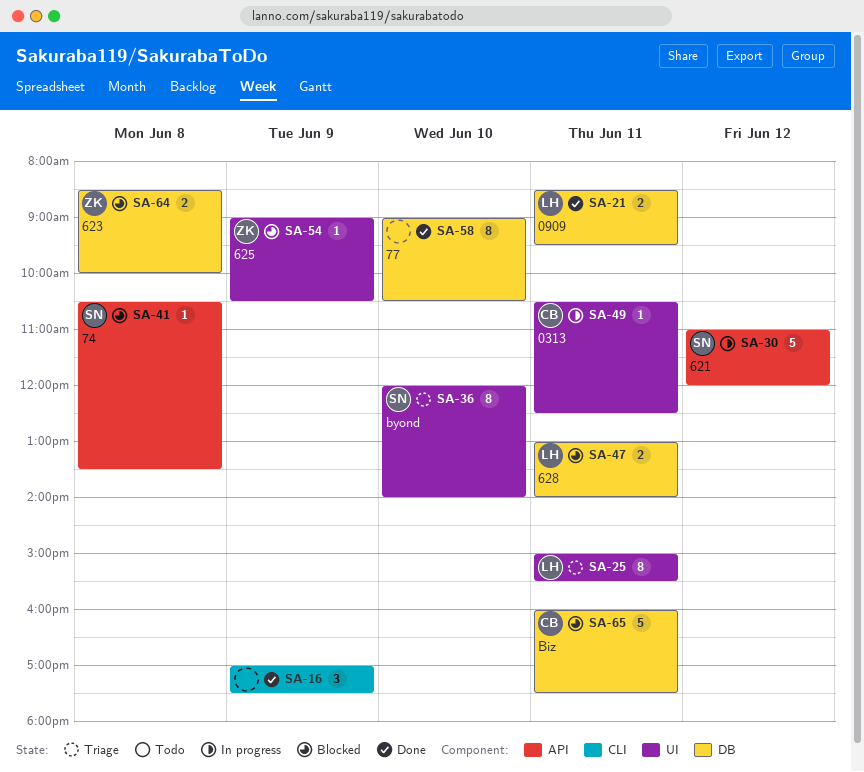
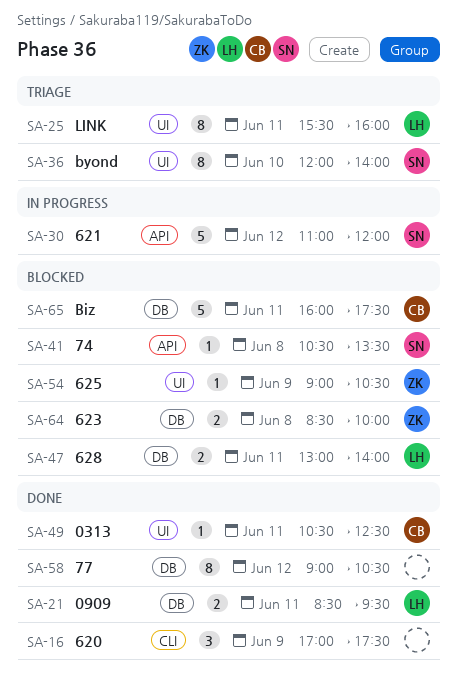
SA-25, begins: 15:00 -> 15:30
SA-25, ends: 15:30 -> 16:00
SA-49, status: In progress -> Done
SA-58, day: Jun 10 -> Jun 12

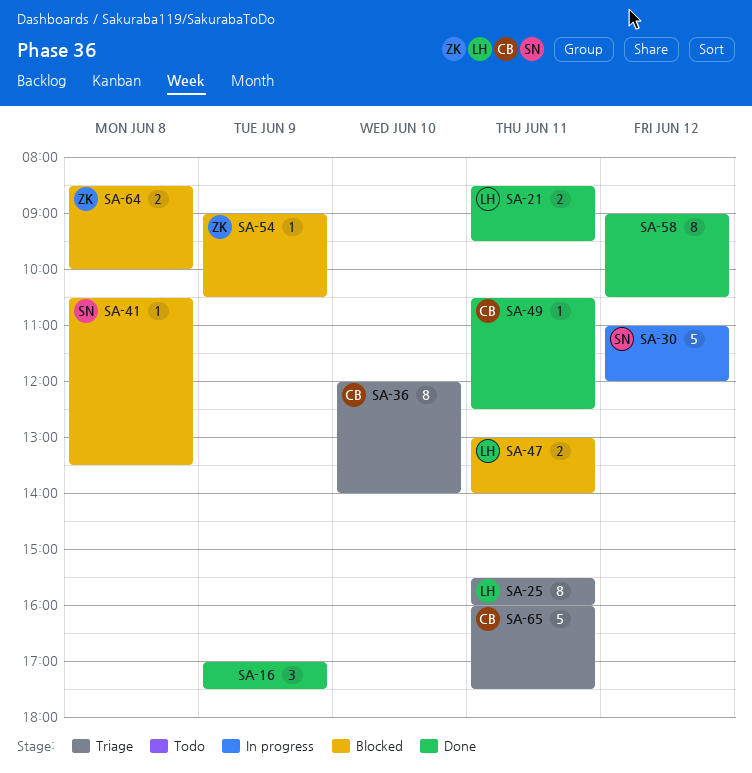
SA-36, owner: SN -> CB
SA-65, status: Blocked -> Triage

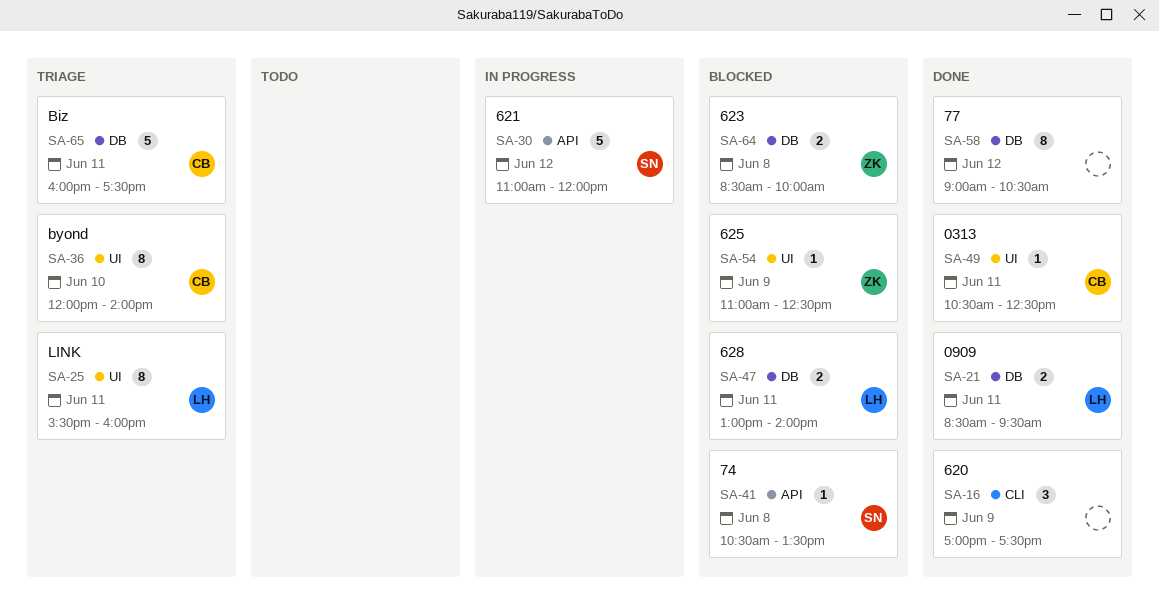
SA-54, begins: 09:00 -> 11:00
SA-54, ends: 10:30 -> 12:30

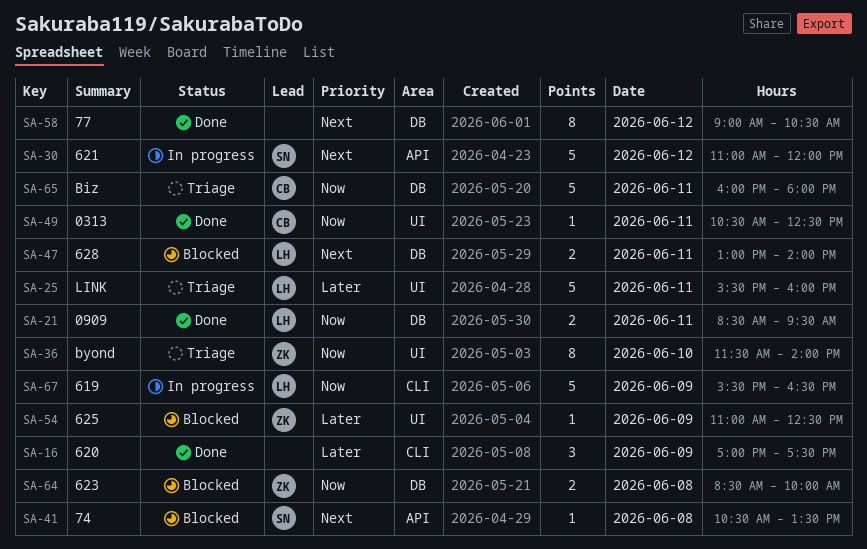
SA-25, estimate: 8 -> 5
SA-36, owner: CB -> ZK
SA-36, begins: 12:00 -> 11:30
SA-65, ends: 17:30 -> 18:00
SA-67: none -> present

